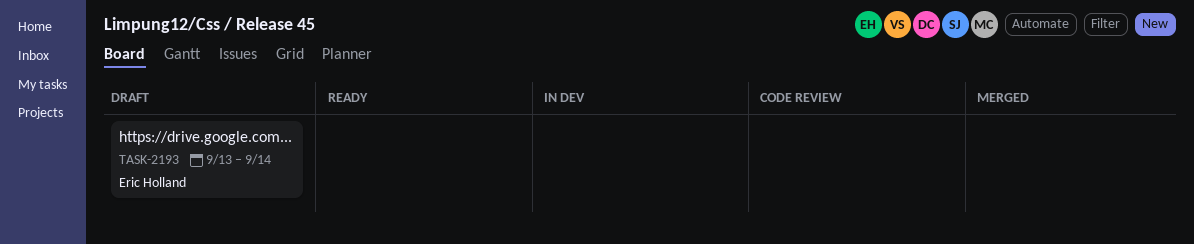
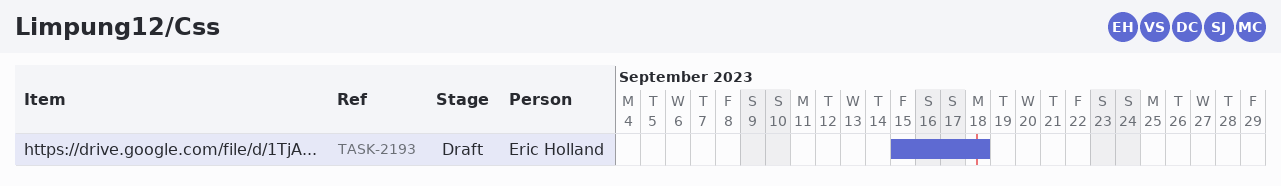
TASK-2193, start: Sep 13 -> Sep 15
TASK-2193, due: Sep 14 -> Sep 18

